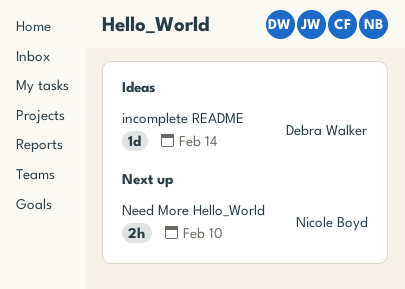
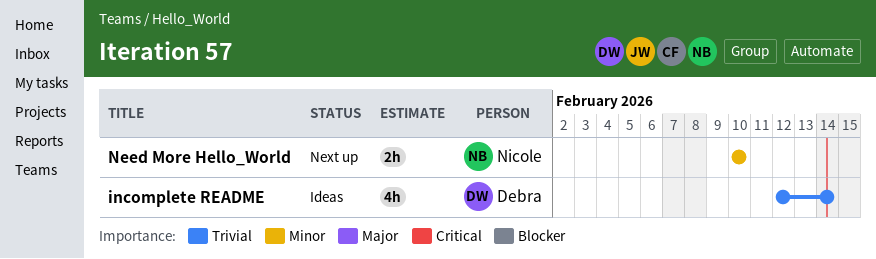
incomplete README, estimate: 1d -> 4h

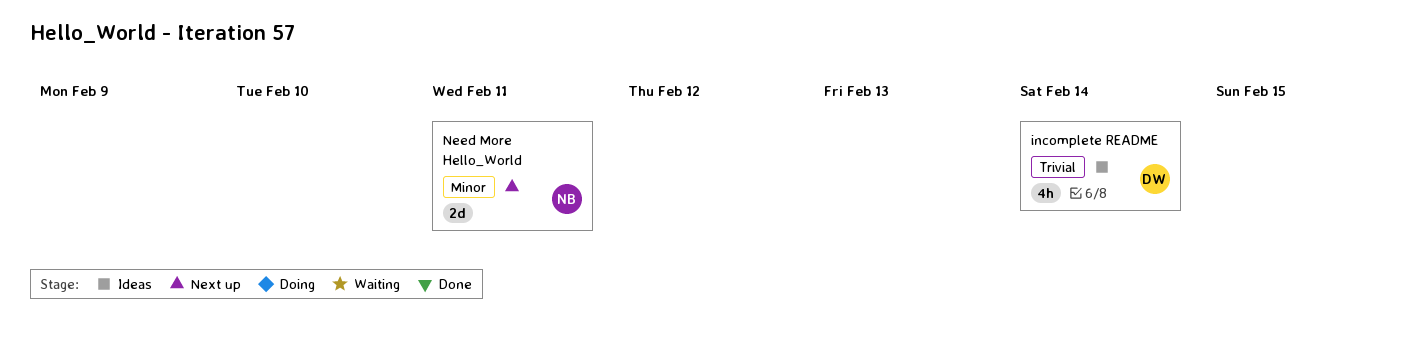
Need More Hello_World, estimate: 2h -> 2d
Need More Hello_World, due: Feb 10 -> Feb 11

